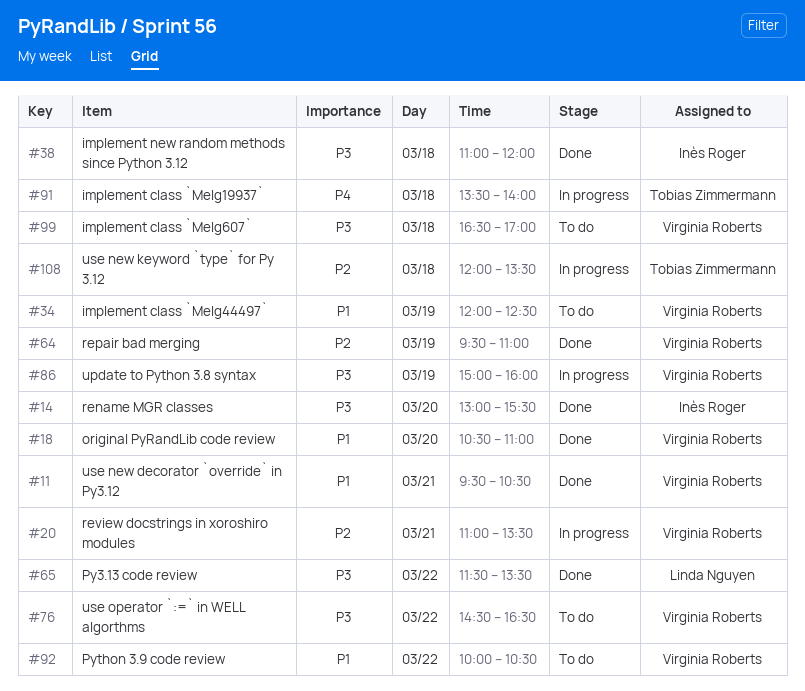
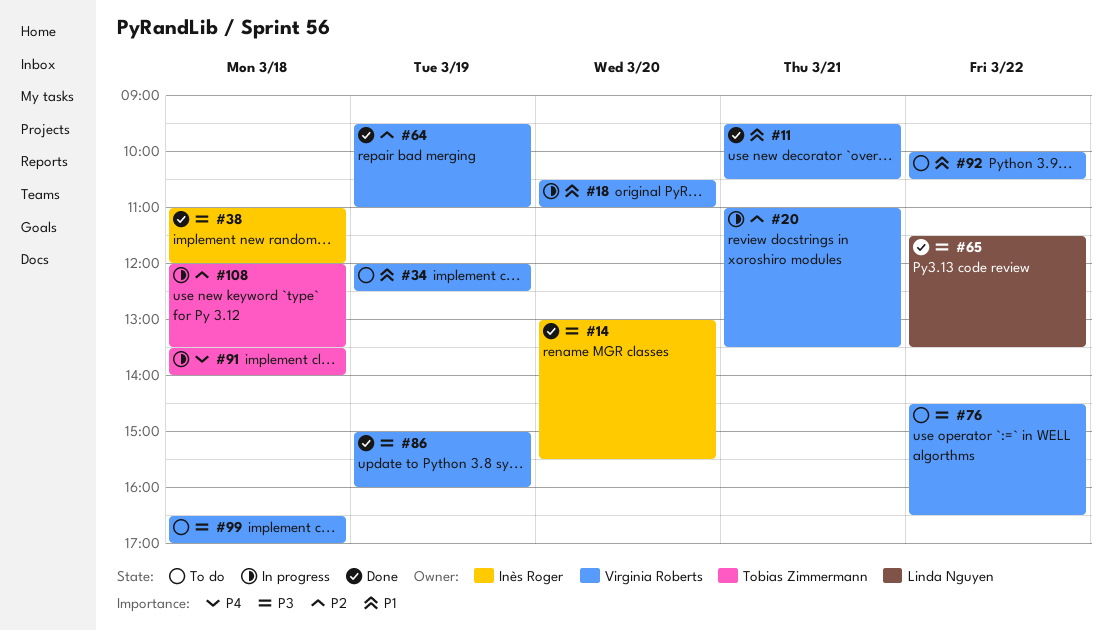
#18, status: Done -> In progress
#86, status: In progress -> Done

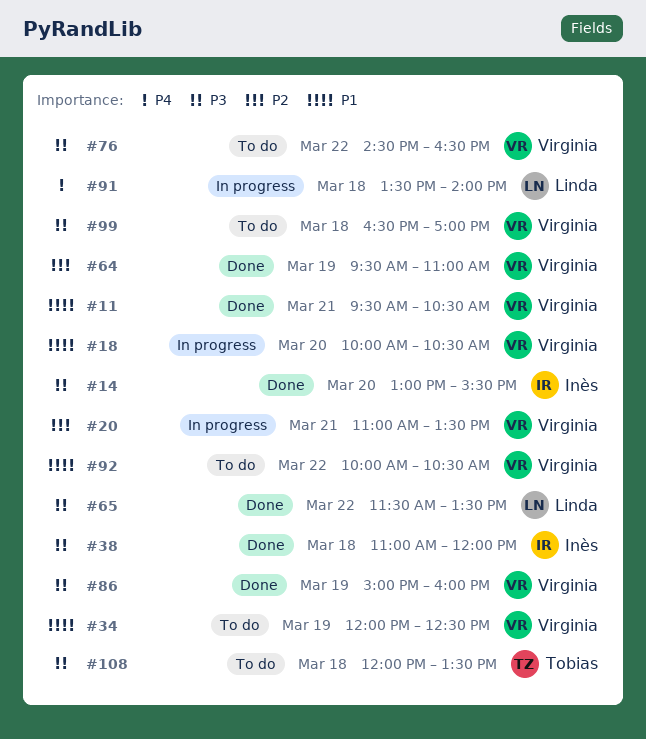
#18, begins: 10:30 -> 10:00
#18, ends: 11:00 -> 10:30
#91, owner: Tobias Zimmermann -> Linda Nguyen
#108, status: In progress -> To do
#108, priority: P2 -> P3

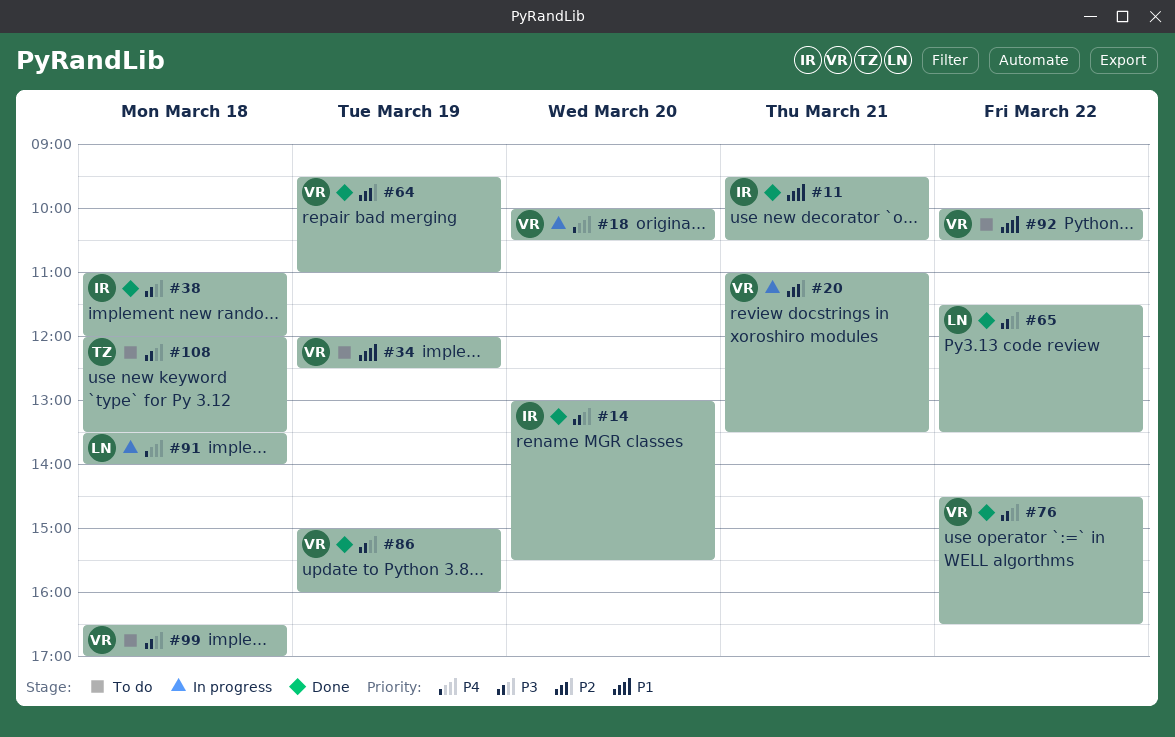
#11, owner: Virginia -> Inès
#18, priority: P1 -> P4
#76, status: To do -> Done

